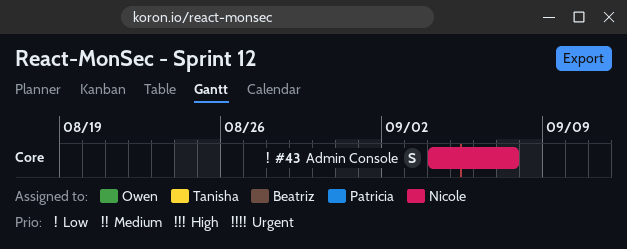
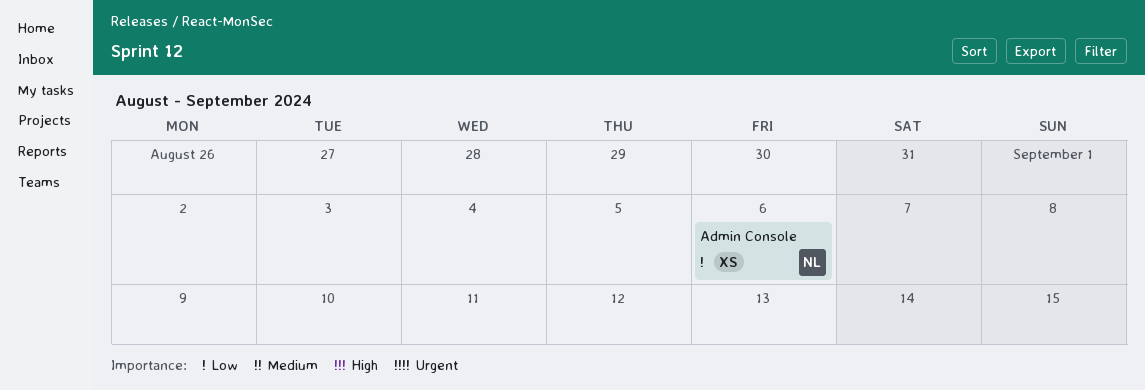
Admin Console, estimate: S -> XS
Admin Console, due: Sep 7 -> Sep 6

